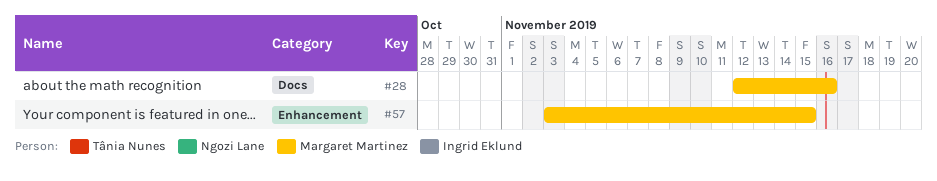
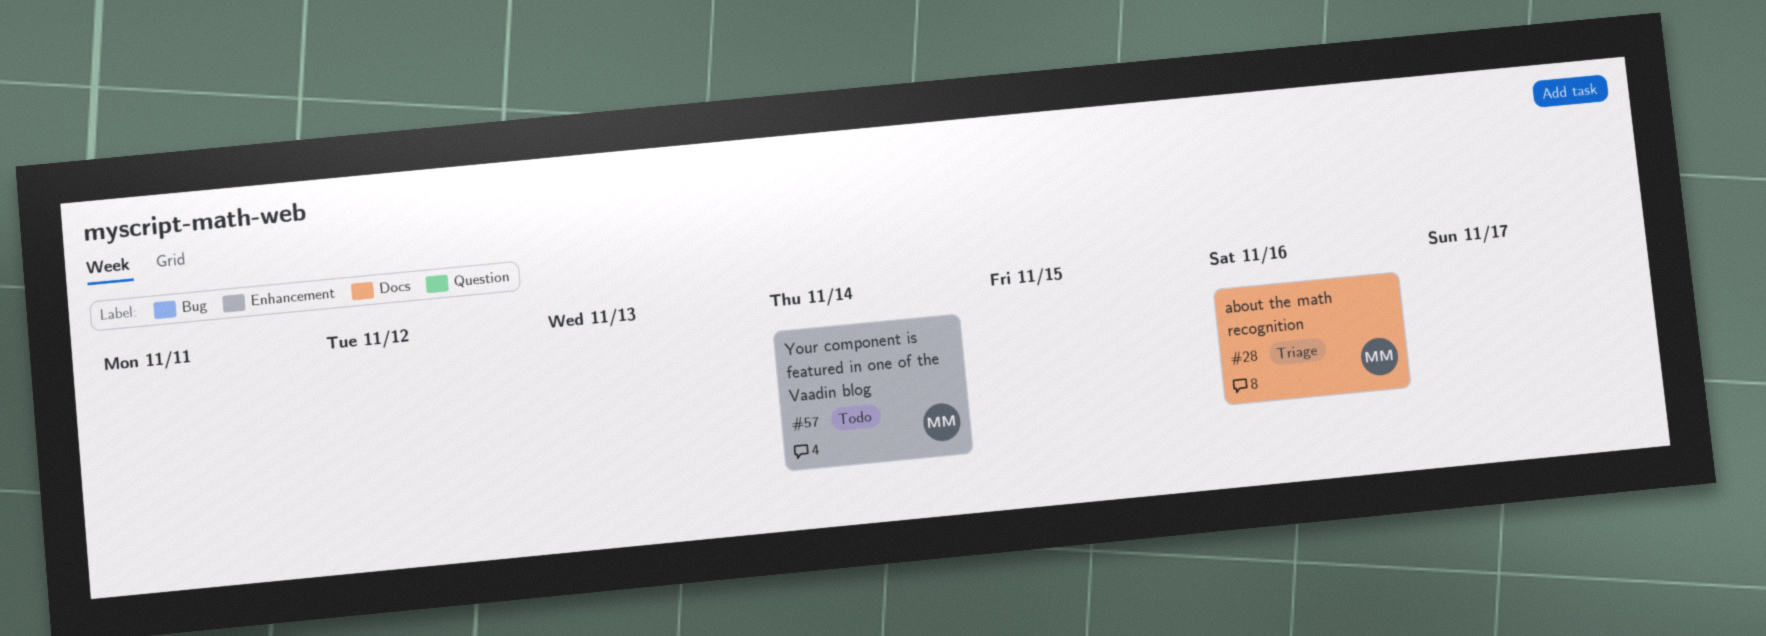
#57, due: Nov 15 -> Nov 14

